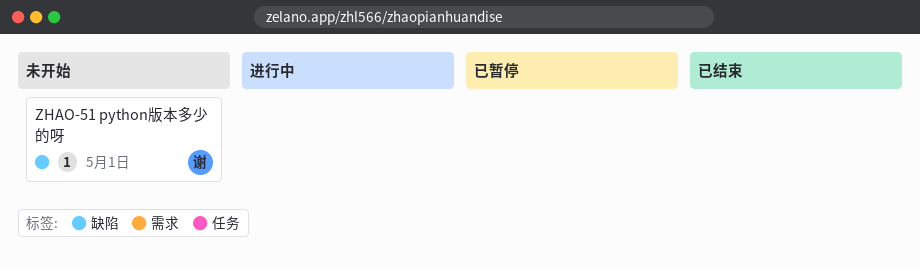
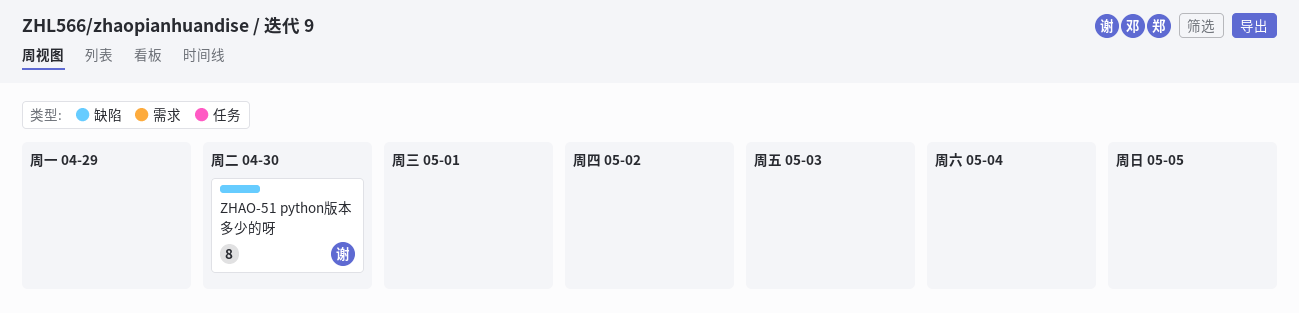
ZHAO-51, estimate: 1 -> 8
ZHAO-51, due: May 1 -> Apr 30

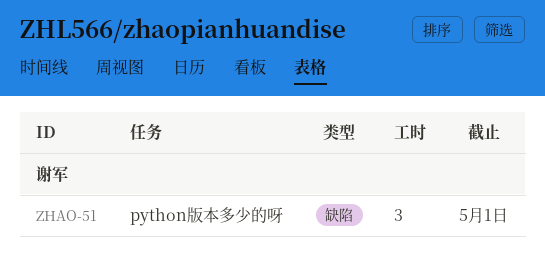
ZHAO-51, estimate: 8 -> 3
ZHAO-51, due: Apr 30 -> May 1

